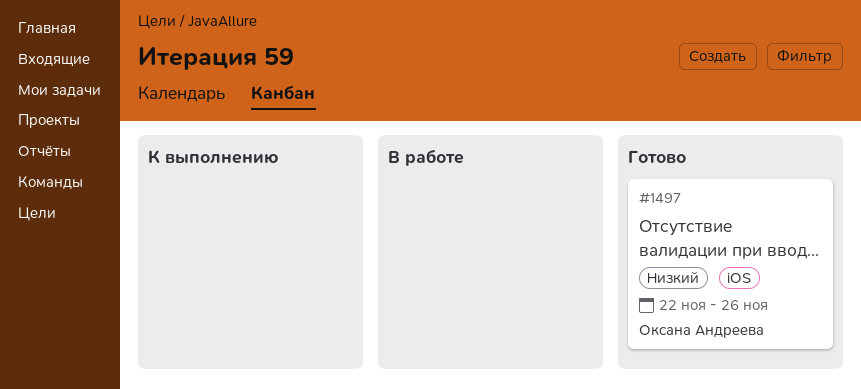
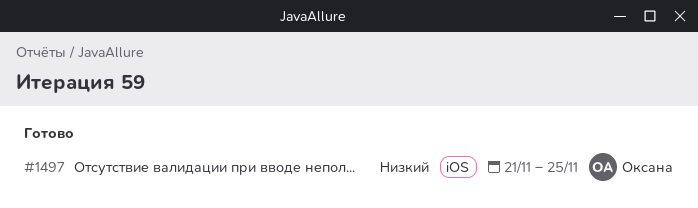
#1497, start: Nov 22 -> Nov 21
#1497, due: Nov 26 -> Nov 25

